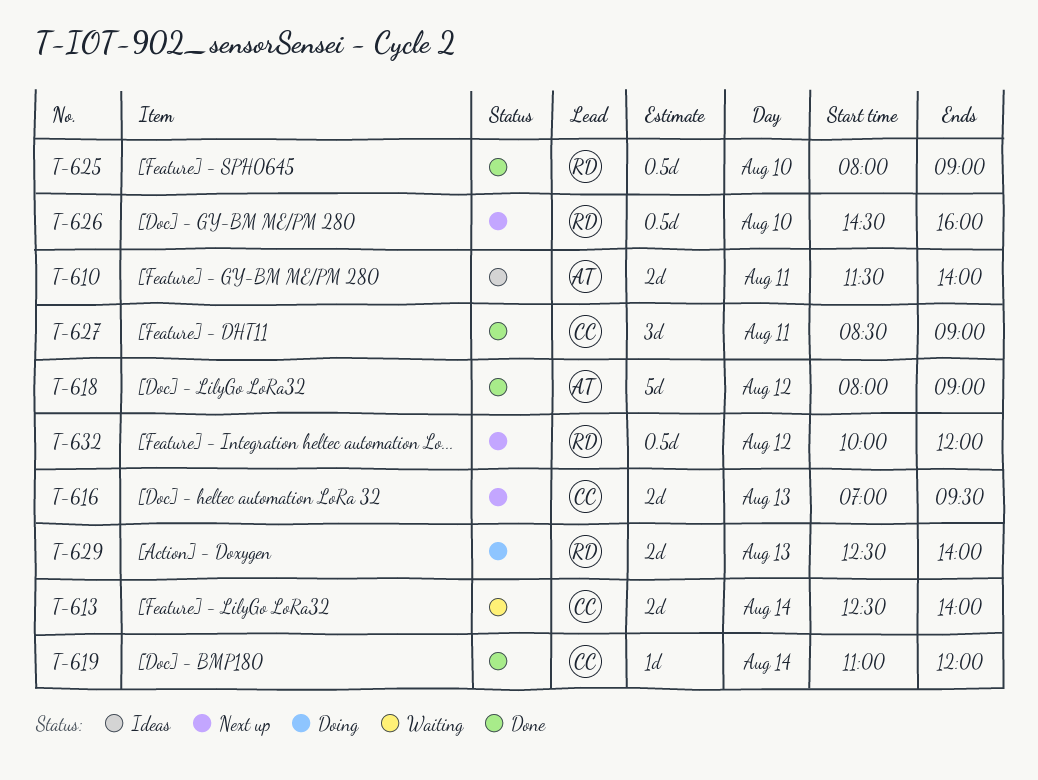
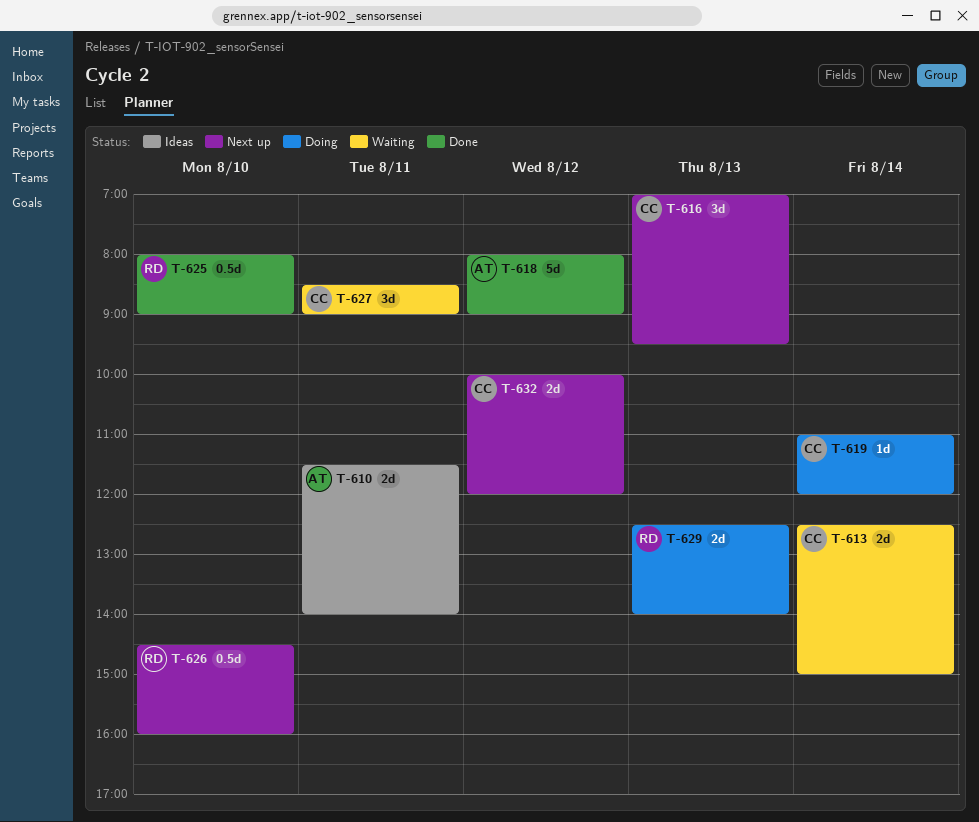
T-613, ends: 14:00 -> 15:00
T-616, estimate: 2d -> 3d
T-619, status: Done -> Doing
T-627, status: Done -> Waiting
T-632, owner: RD -> CC
T-632, estimate: 0.5d -> 2d

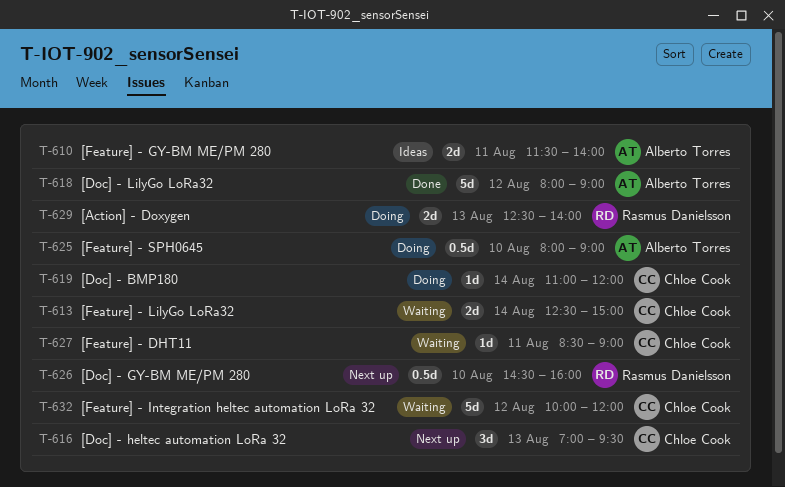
T-625, status: Done -> Doing
T-625, owner: Rasmus Danielsson -> Alberto Torres
T-627, estimate: 3d -> 1d
T-632, status: Next up -> Waiting
T-632, estimate: 2d -> 5d

